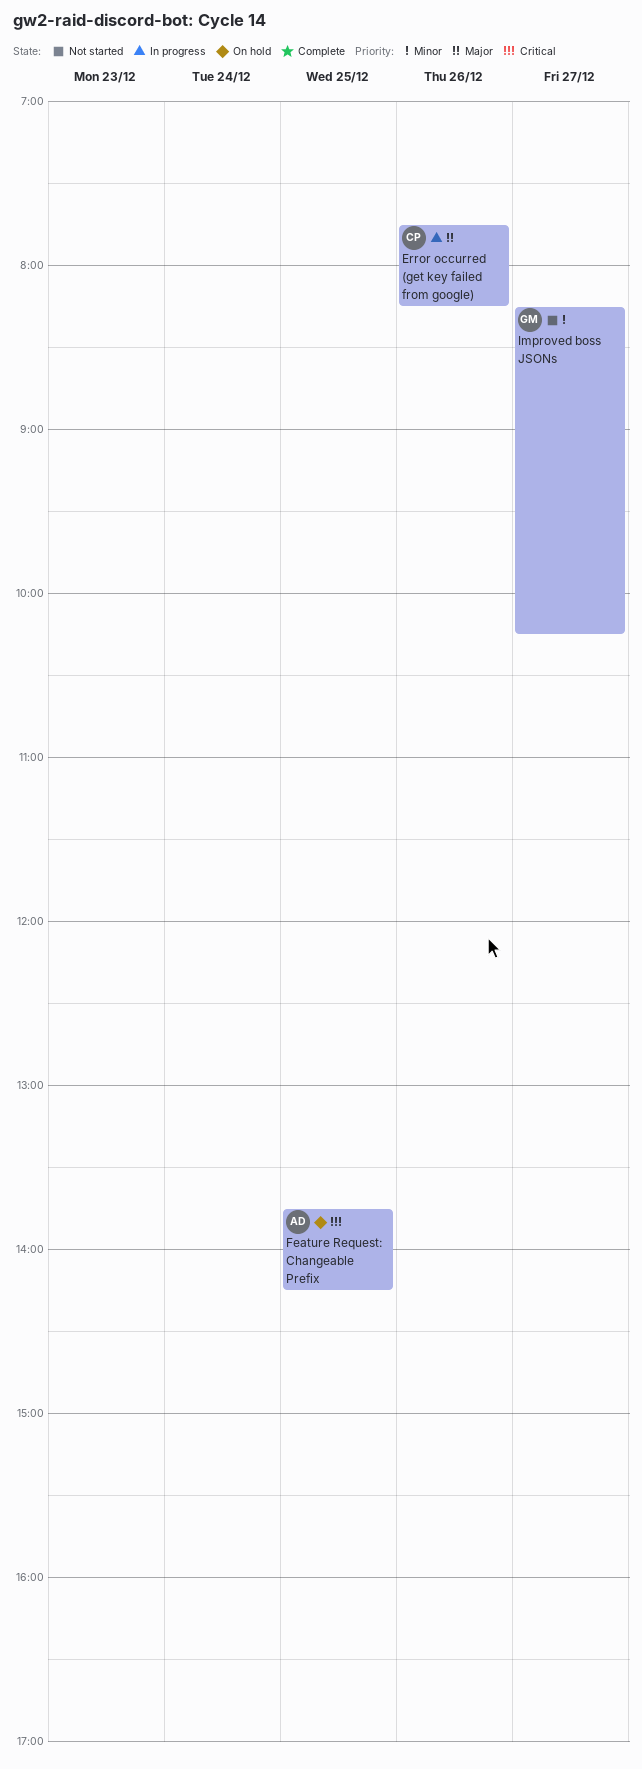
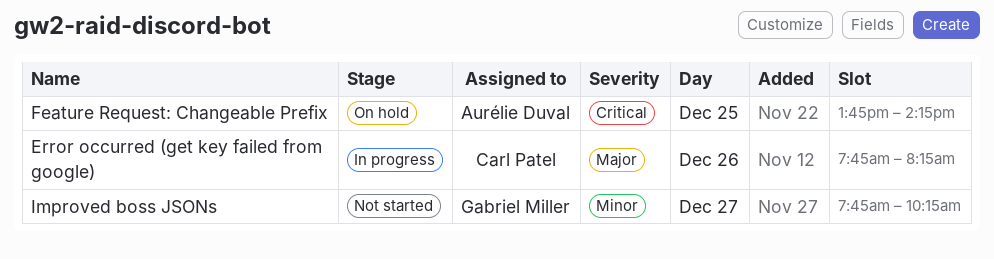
Improved boss JSONs, begins: 08:15 -> 07:45

